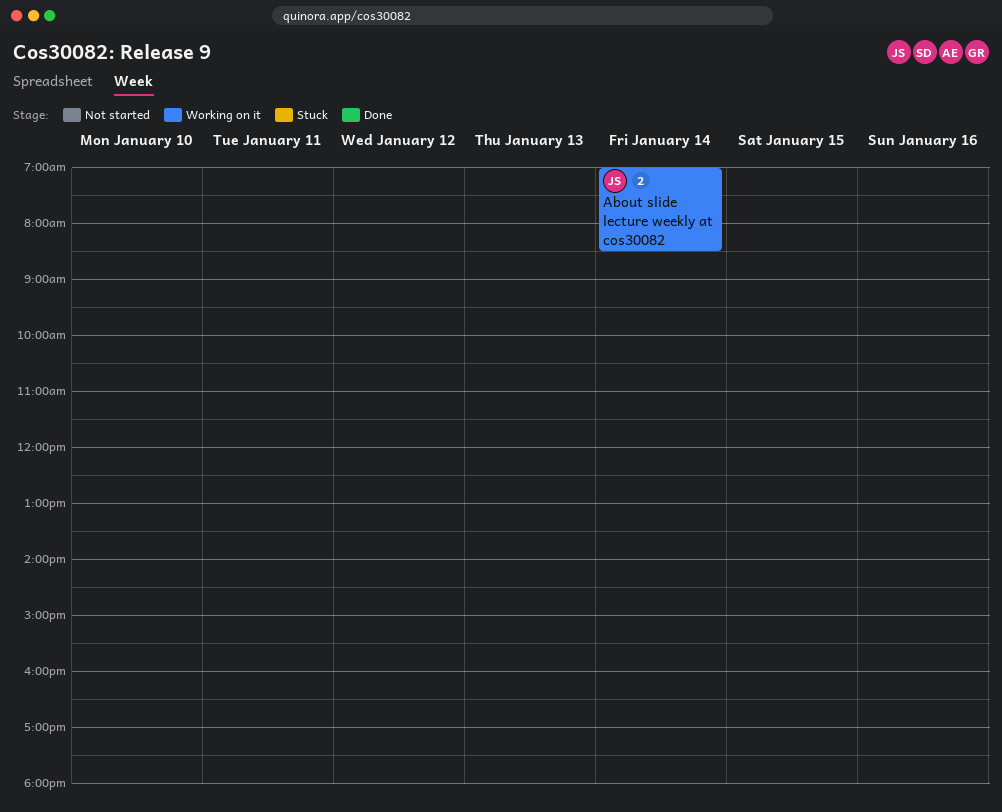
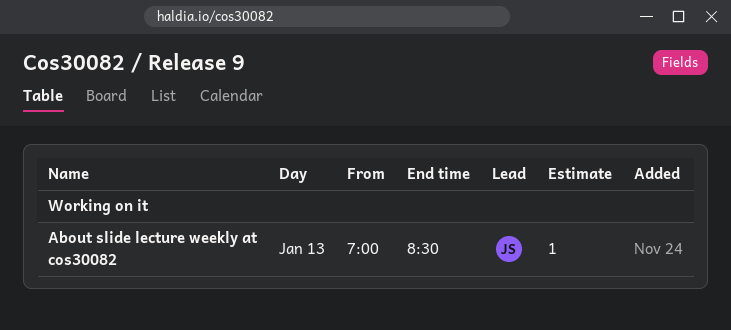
About slide lecture weekly at cos30082, estimate: 2 -> 1
About slide lecture weekly at cos30082, day: Jan 14 -> Jan 13

